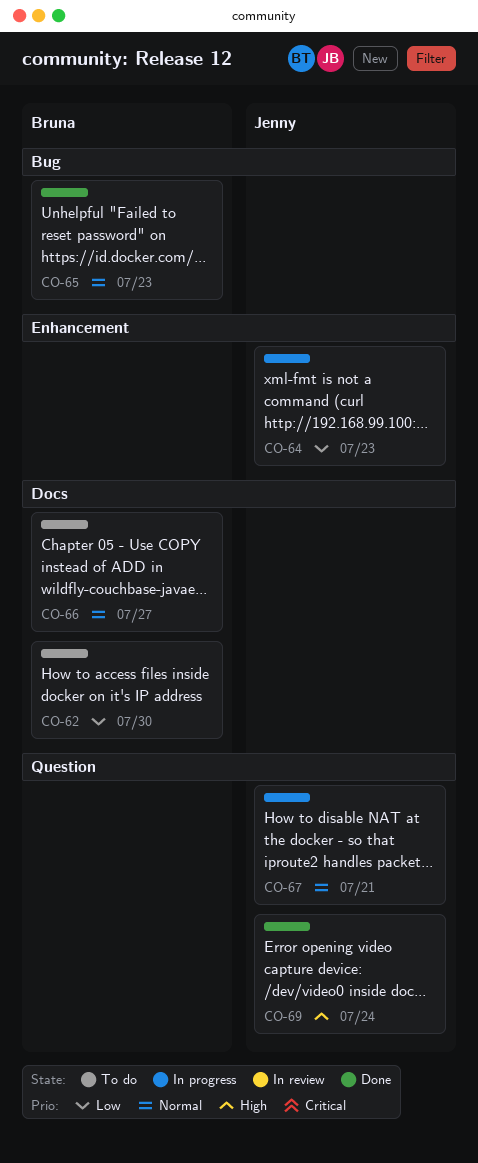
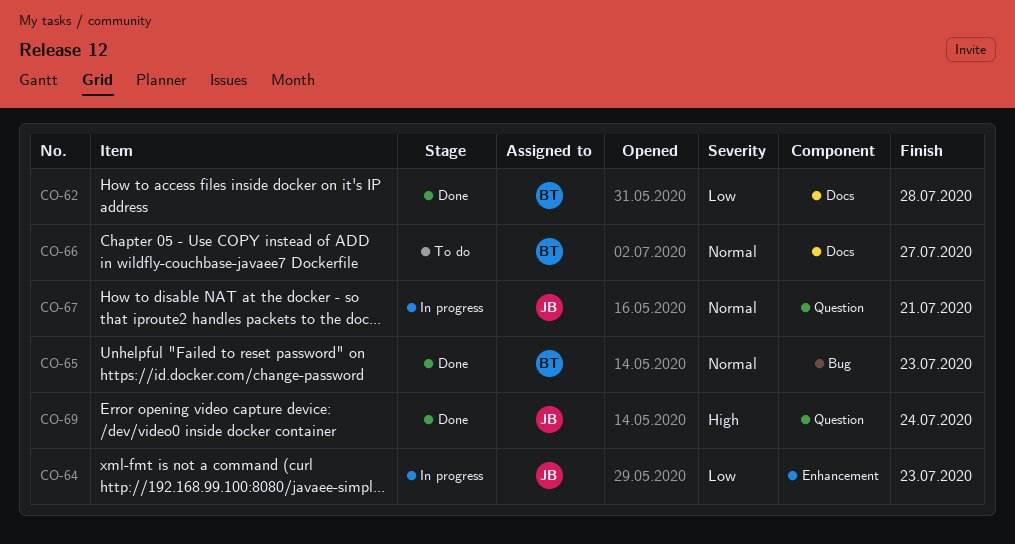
CO-62, status: To do -> Done
CO-62, due: Jul 30 -> Jul 28

